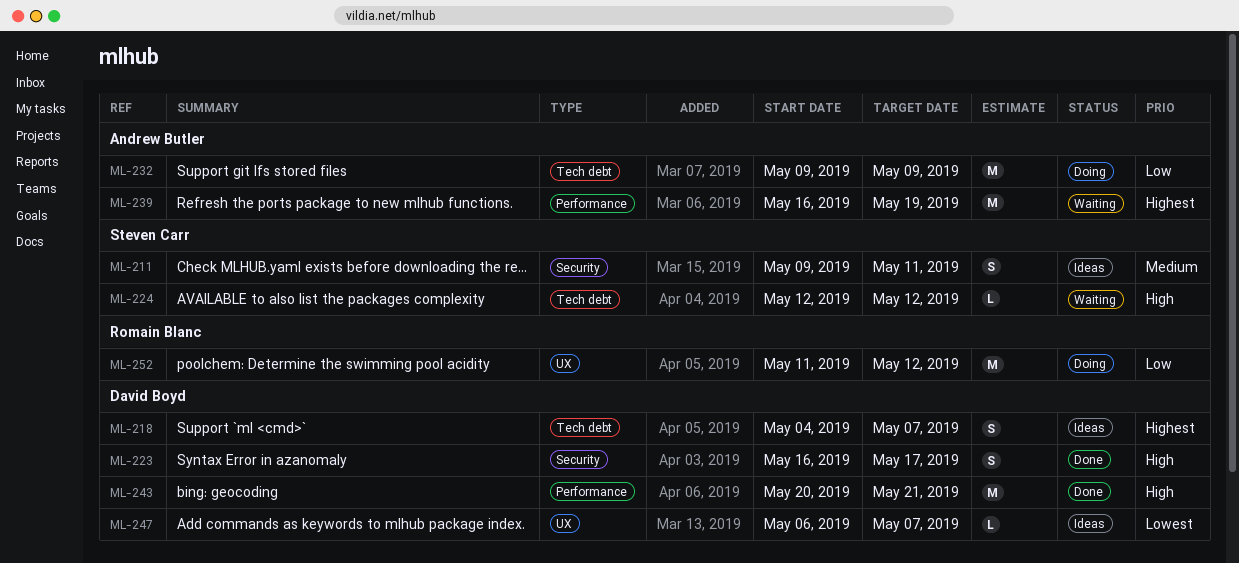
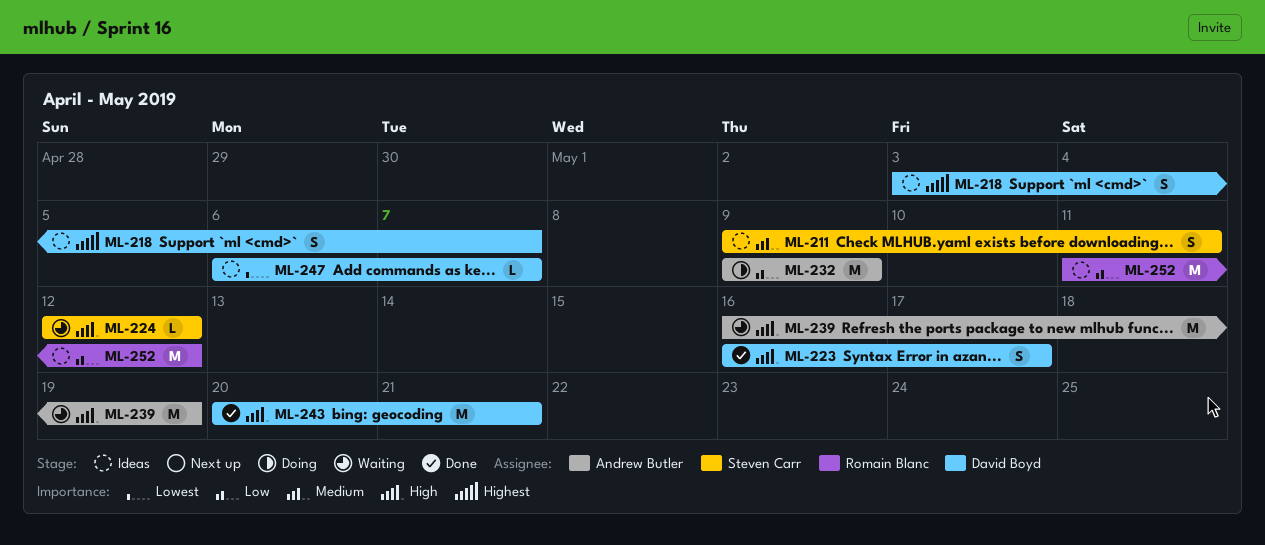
ML-218, start: May 4 -> May 3
ML-239, priority: Highest -> High
ML-252, status: Doing -> Ideas

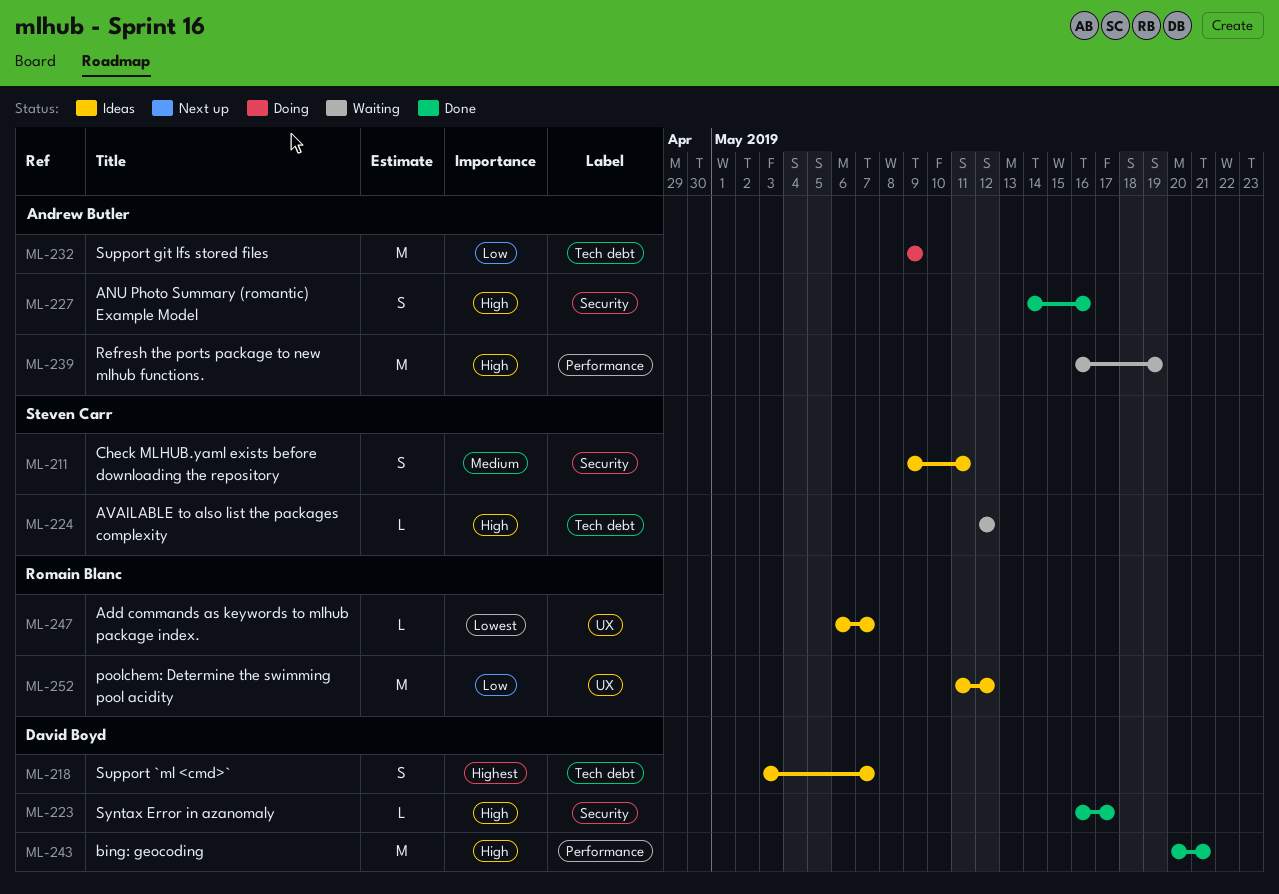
ML-223, estimate: S -> L
ML-227: none -> present
ML-247, owner: David Boyd -> Romain Blanc

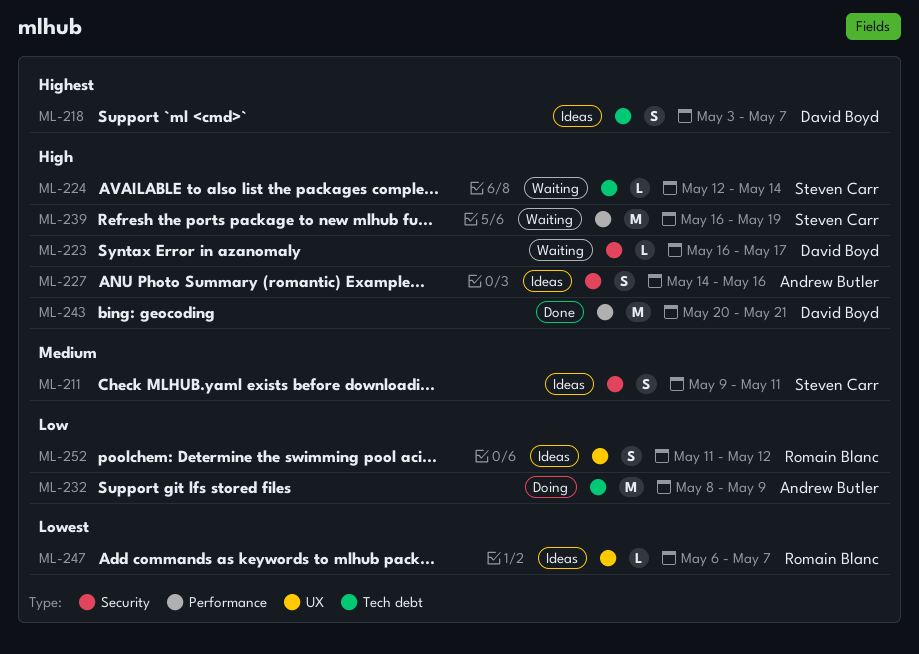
ML-223, status: Done -> Waiting
ML-224, due: May 12 -> May 14
ML-227, status: Done -> Ideas
ML-232, start: May 9 -> May 8
ML-239, owner: Andrew Butler -> Steven Carr
ML-252, estimate: M -> S

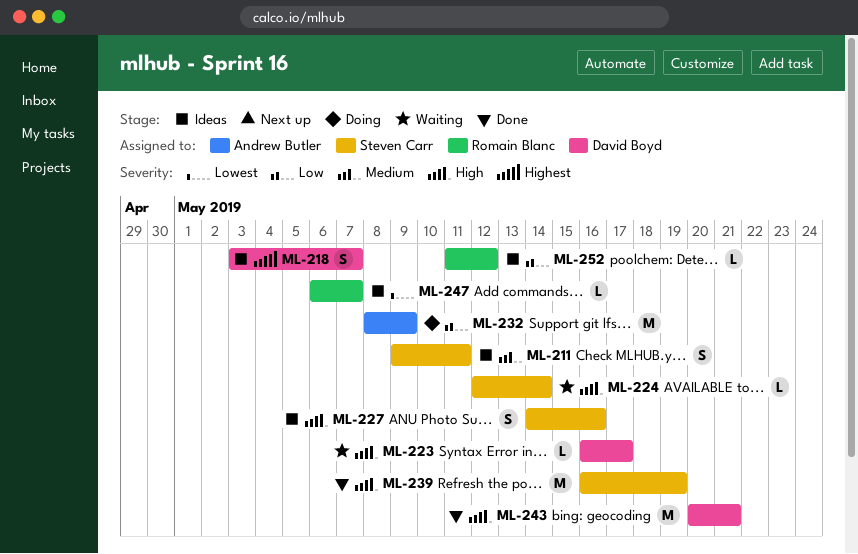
ML-227, owner: Andrew Butler -> Steven Carr
ML-239, status: Waiting -> Done
ML-252, estimate: S -> L

